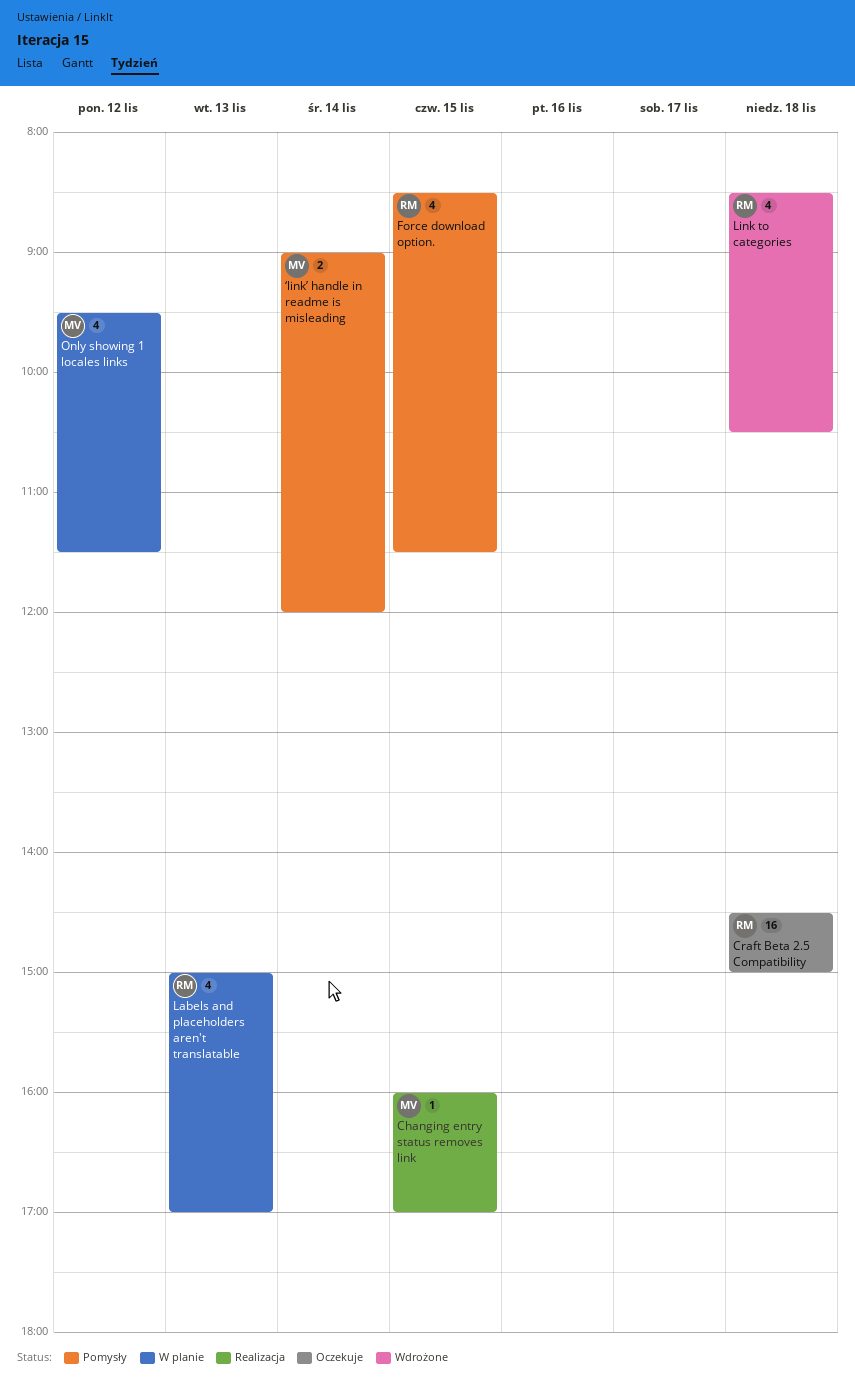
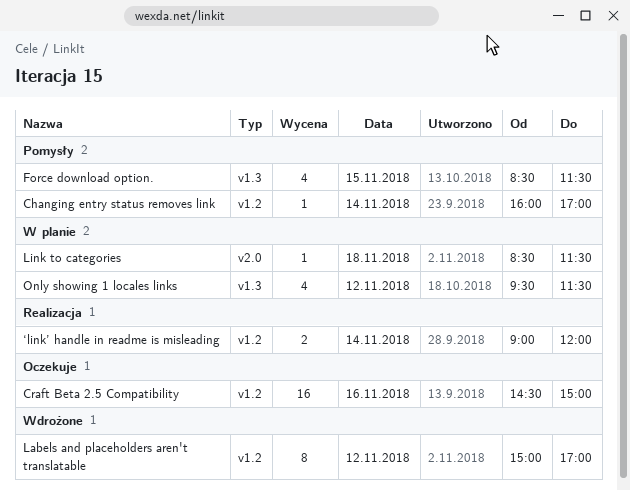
Changing entry status removes link, status: Realizacja -> Pomysły
Changing entry status removes link, day: Nov 15 -> Nov 14
Craft Beta 2.5 Compatibility, day: Nov 18 -> Nov 16
Labels and placeholders aren't translatable, status: W planie -> Wdrożone
Labels and placeholders aren't translatable, estimate: 4 -> 8
Labels and placeholders aren't translatable, day: Nov 13 -> Nov 12
Link to categories, status: Wdrożone -> W planie
Link to categories, estimate: 4 -> 1
Link to categories, ends: 10:30 -> 11:30
‘link’ handle in readme is misleading, status: Pomysły -> Realizacja

